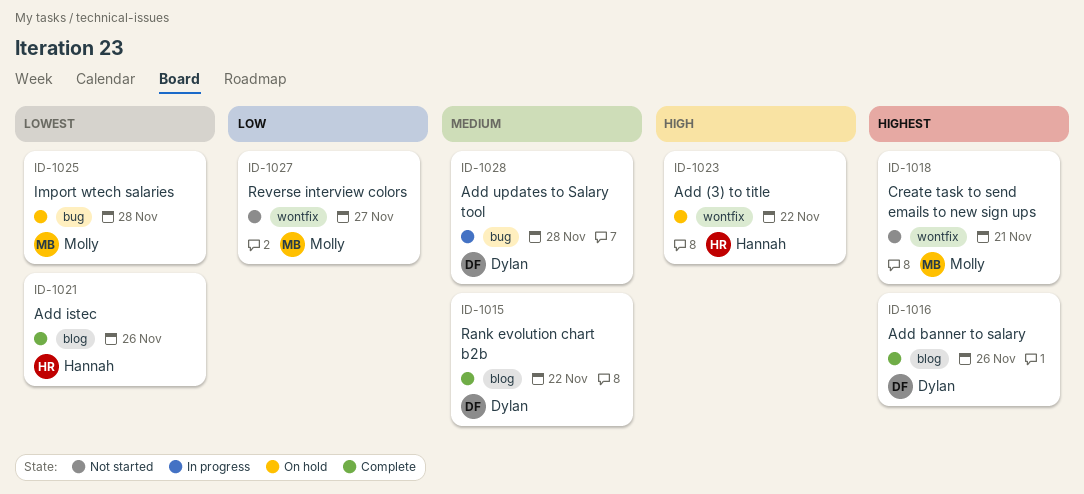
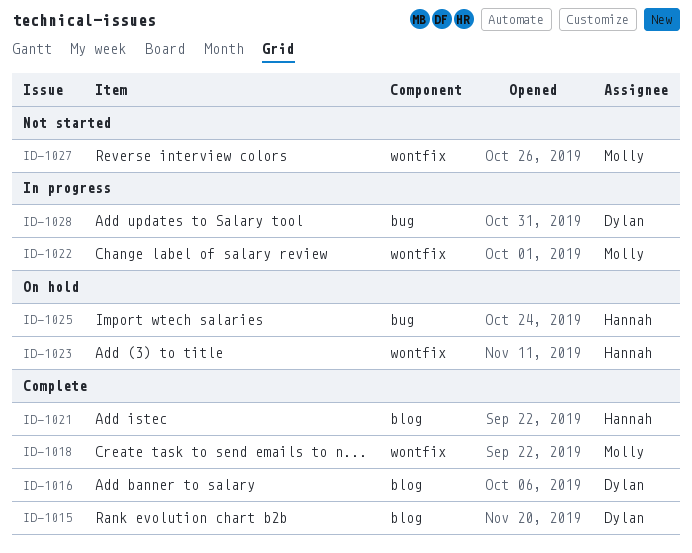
ID-1018, status: Not started -> Complete
ID-1022: none -> present
ID-1025, owner: Molly -> Hannah

